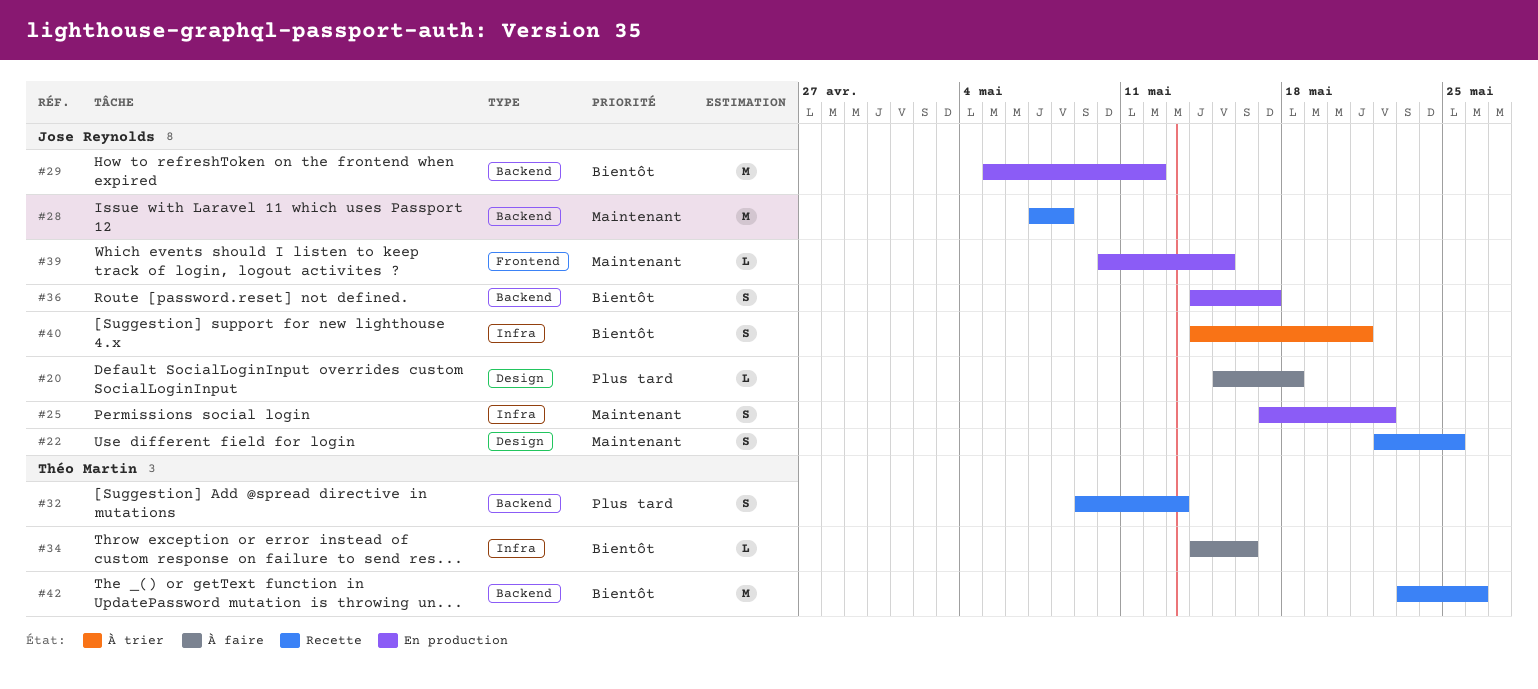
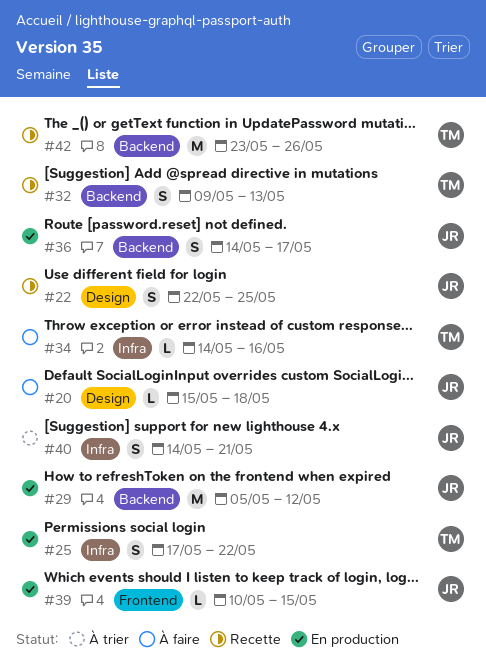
#25, owner: Jose Reynolds -> Théo Martin
#28: present -> none

